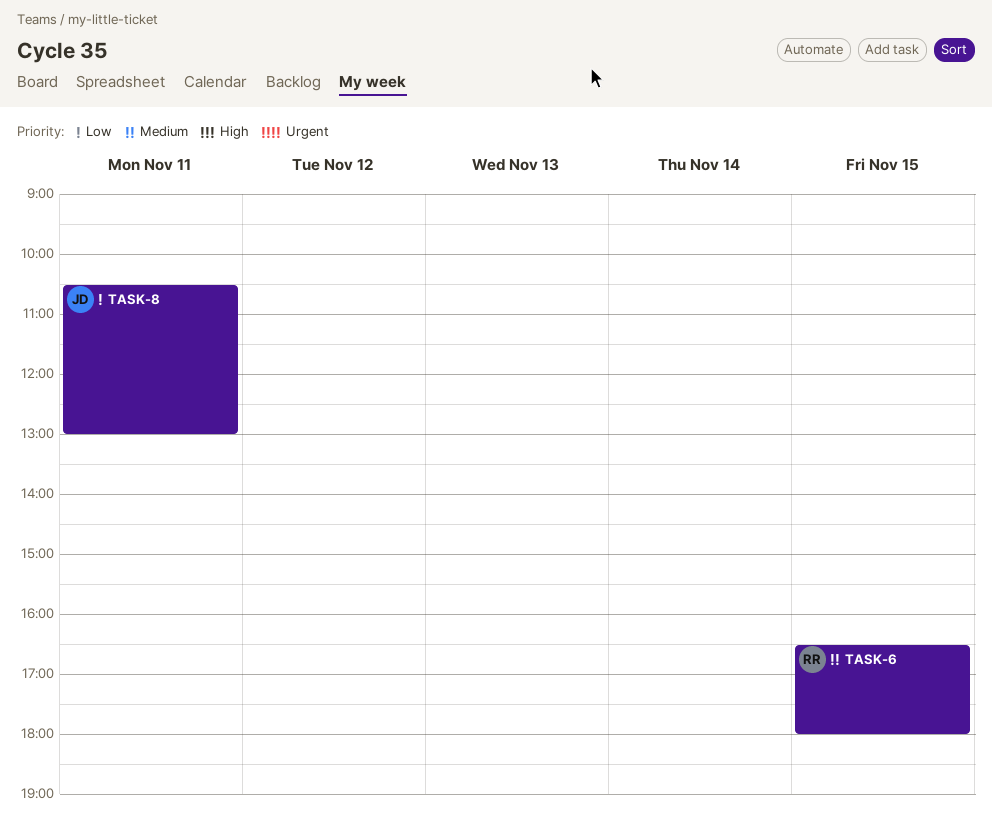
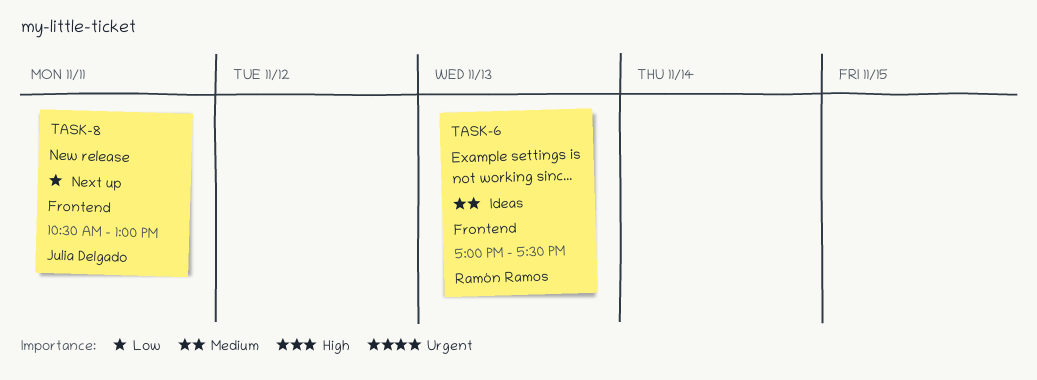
TASK-6, day: Nov 15 -> Nov 13
TASK-6, begins: 16:30 -> 17:00
TASK-6, ends: 18:00 -> 17:30

